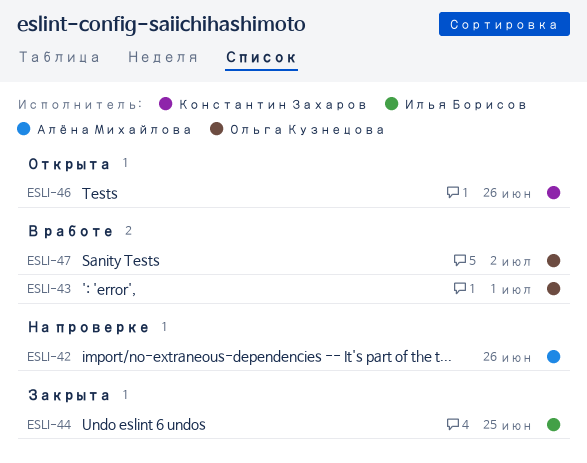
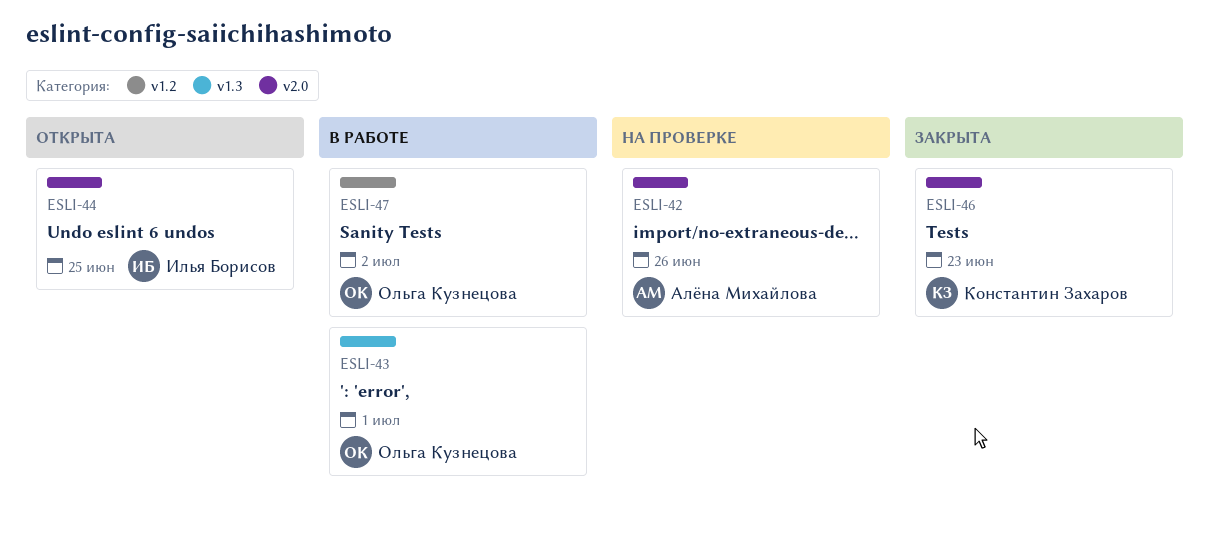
ESLI-44, status: Закрыта -> Открыта
ESLI-46, status: Открыта -> Закрыта
ESLI-46, due: Jun 26 -> Jun 23

